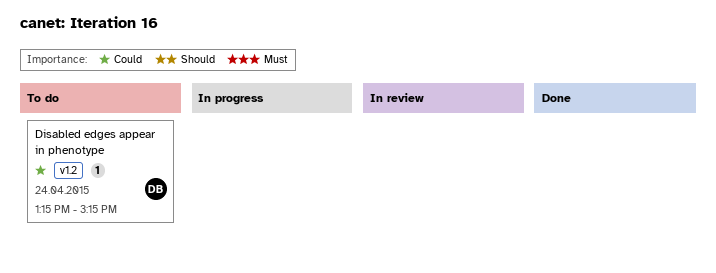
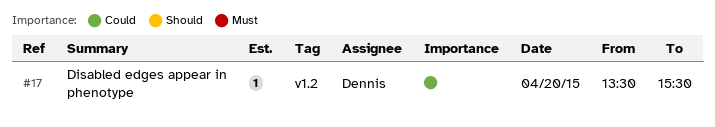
Disabled edges appear in phenotype, day: Apr 24 -> Apr 20
Disabled edges appear in phenotype, begins: 13:15 -> 13:30
Disabled edges appear in phenotype, ends: 15:15 -> 15:30

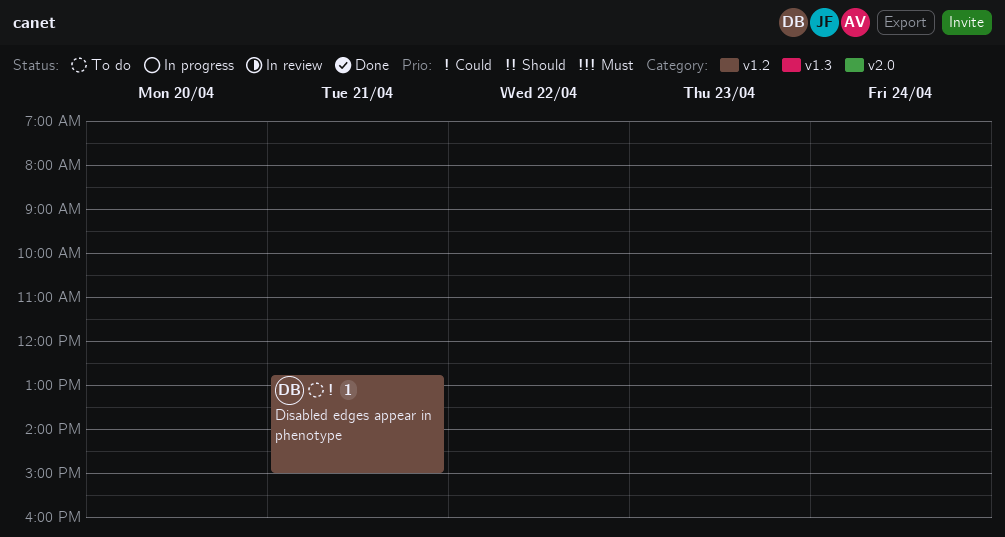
Disabled edges appear in phenotype, day: Apr 20 -> Apr 21
Disabled edges appear in phenotype, begins: 13:30 -> 12:45
Disabled edges appear in phenotype, ends: 15:30 -> 15:00

